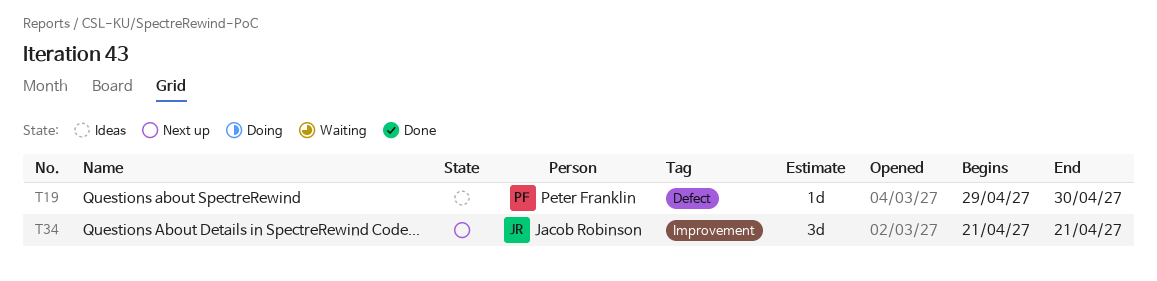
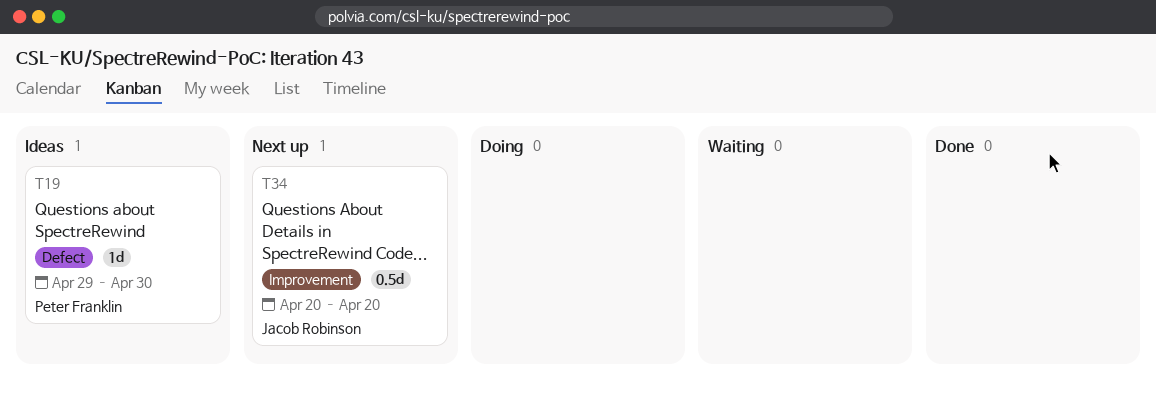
T34, estimate: 3d -> 0.5d
T34, start: Apr 21 -> Apr 20
T34, due: Apr 21 -> Apr 20

